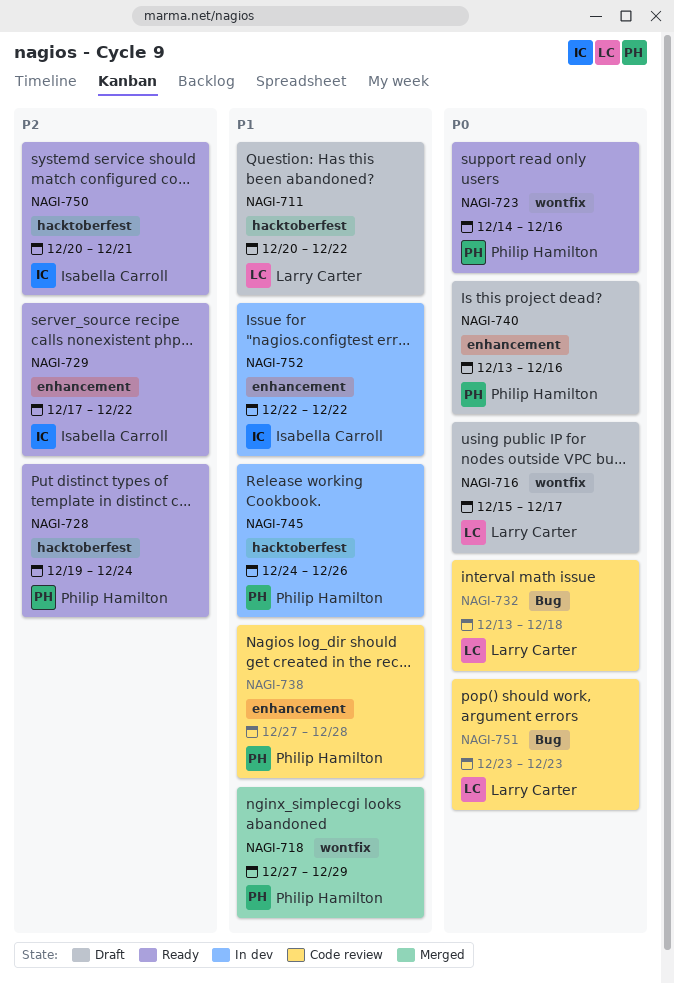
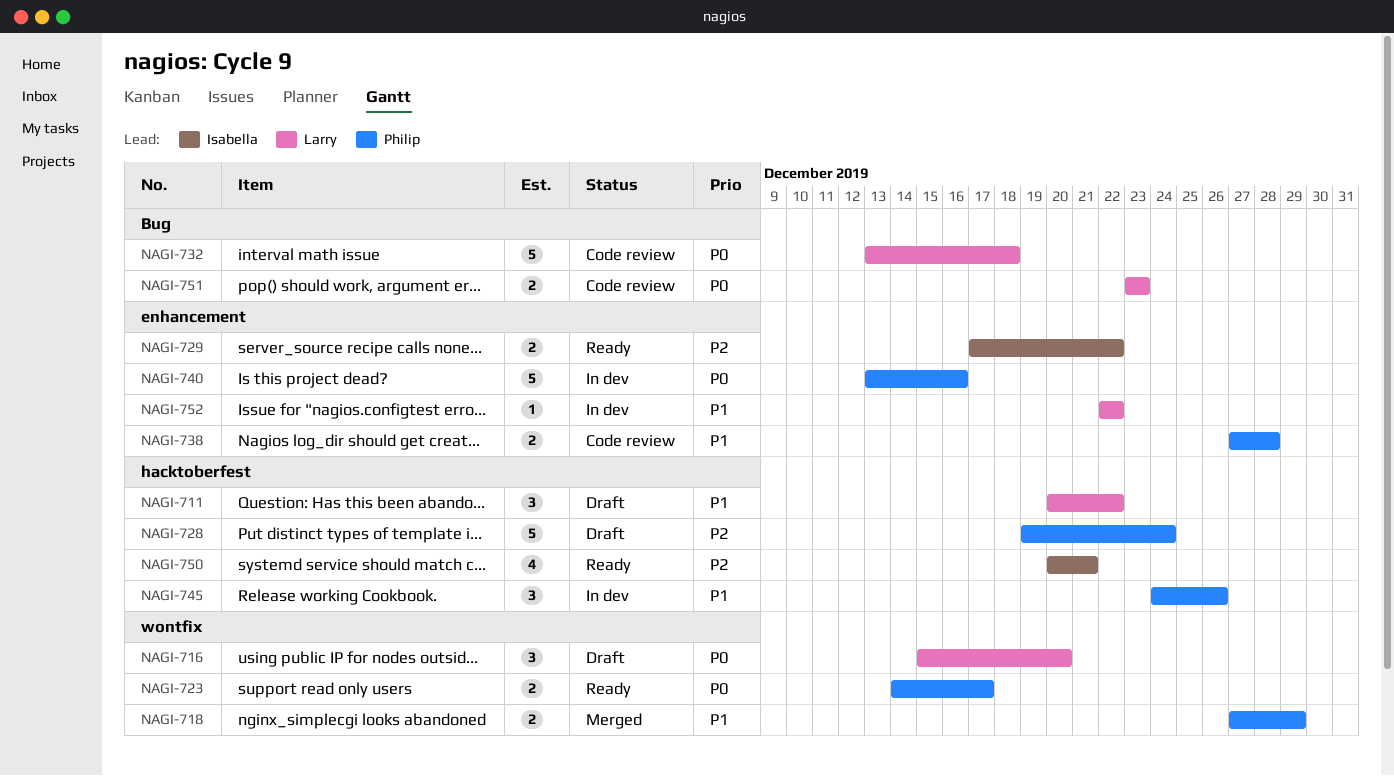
NAGI-716, due: Dec 17 -> Dec 20
NAGI-723, due: Dec 16 -> Dec 17
NAGI-728, status: Ready -> Draft
NAGI-740, status: Draft -> In dev
NAGI-752, owner: Isabella Carroll -> Larry Carter

